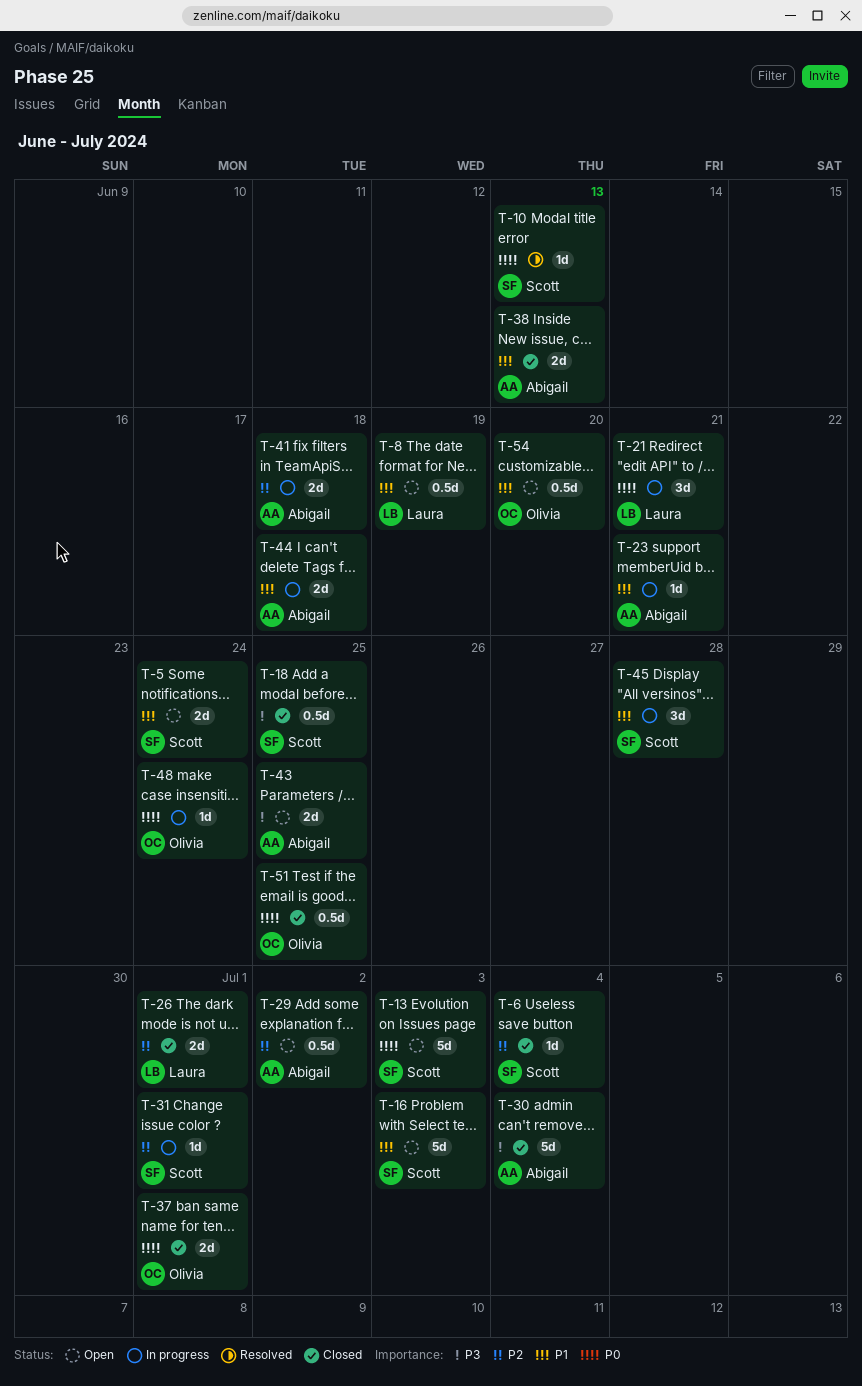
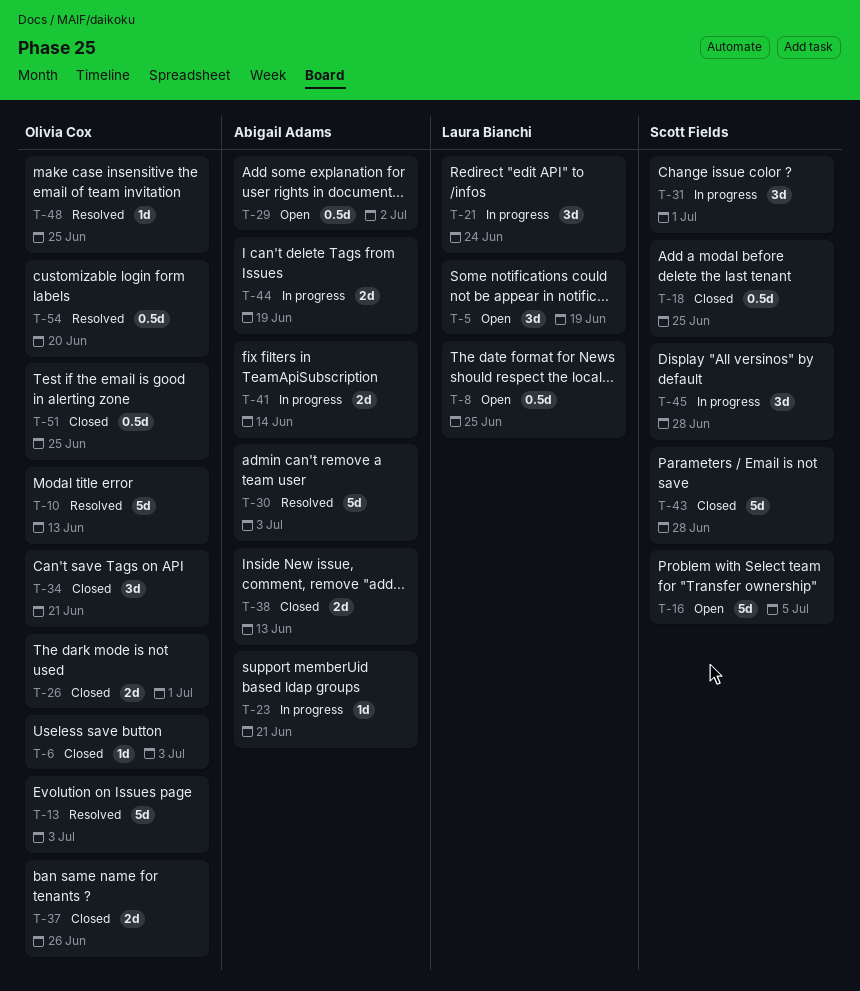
T-5, owner: Scott Fields -> Laura Bianchi
T-5, estimate: 2d -> 3d
T-5, due: Jun 24 -> Jun 19
T-6, owner: Scott Fields -> Olivia Cox
T-6, due: Jul 4 -> Jul 3
T-8, due: Jun 19 -> Jun 25
T-10, owner: Scott Fields -> Olivia Cox
T-10, estimate: 1d -> 5d
T-13, status: Open -> Resolved
T-13, owner: Scott Fields -> Olivia Cox
T-16, due: Jul 3 -> Jul 5
T-21, due: Jun 21 -> Jun 24
T-26, owner: Laura Bianchi -> Olivia Cox
T-30, status: Closed -> Resolved
T-30, due: Jul 4 -> Jul 3
T-31, estimate: 1d -> 3d
T-34: none -> present
T-37, due: Jul 1 -> Jun 26
T-41, due: Jun 18 -> Jun 14
T-43, status: Open -> Closed
T-43, owner: Abigail Adams -> Scott Fields
T-43, estimate: 2d -> 5d
T-43, due: Jun 25 -> Jun 28
T-44, due: Jun 18 -> Jun 19
T-48, status: In progress -> Resolved
T-48, due: Jun 24 -> Jun 25
T-54, status: Open -> Resolved

